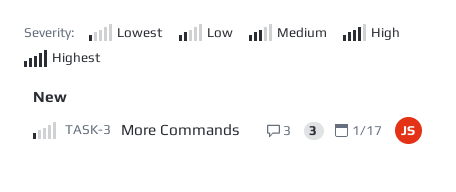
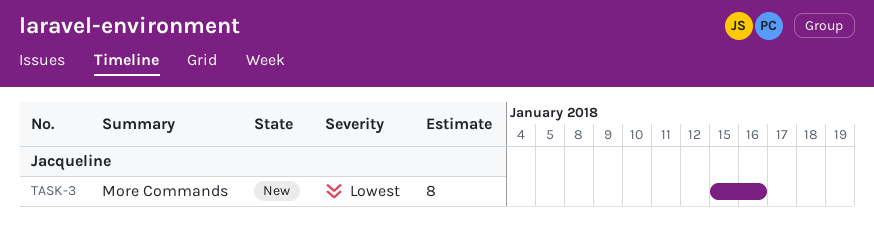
TASK-3, estimate: 3 -> 8
TASK-3, due: Jan 17 -> Jan 16

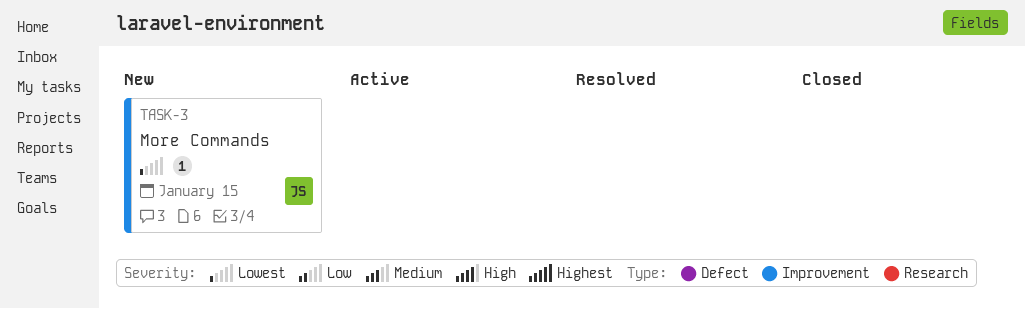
TASK-3, estimate: 8 -> 1
TASK-3, due: Jan 16 -> Jan 15

